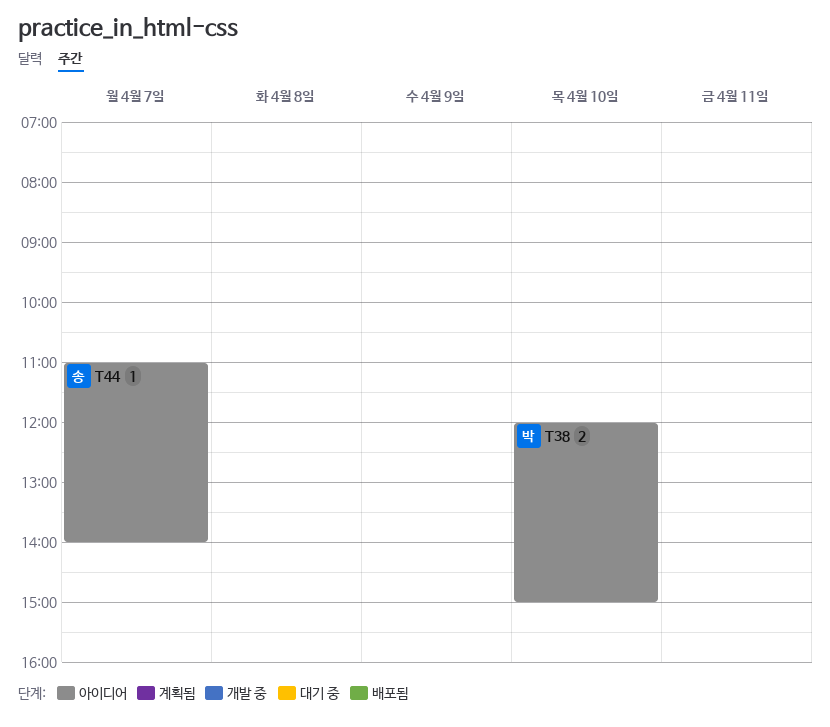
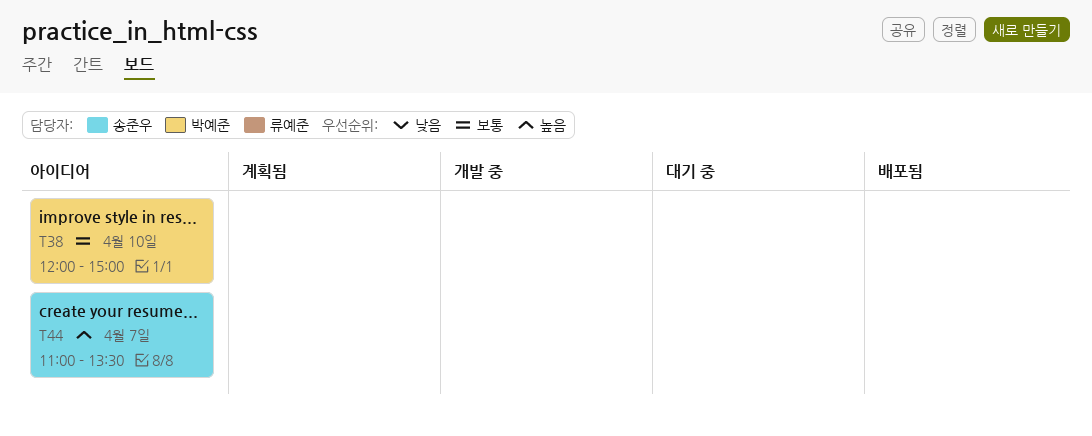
T44, ends: 14:00 -> 13:30

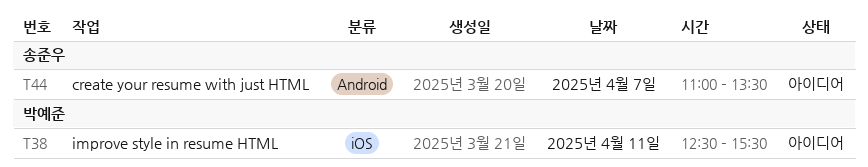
T38, day: Apr 10 -> Apr 11
T38, begins: 12:00 -> 12:30
T38, ends: 15:00 -> 15:30

